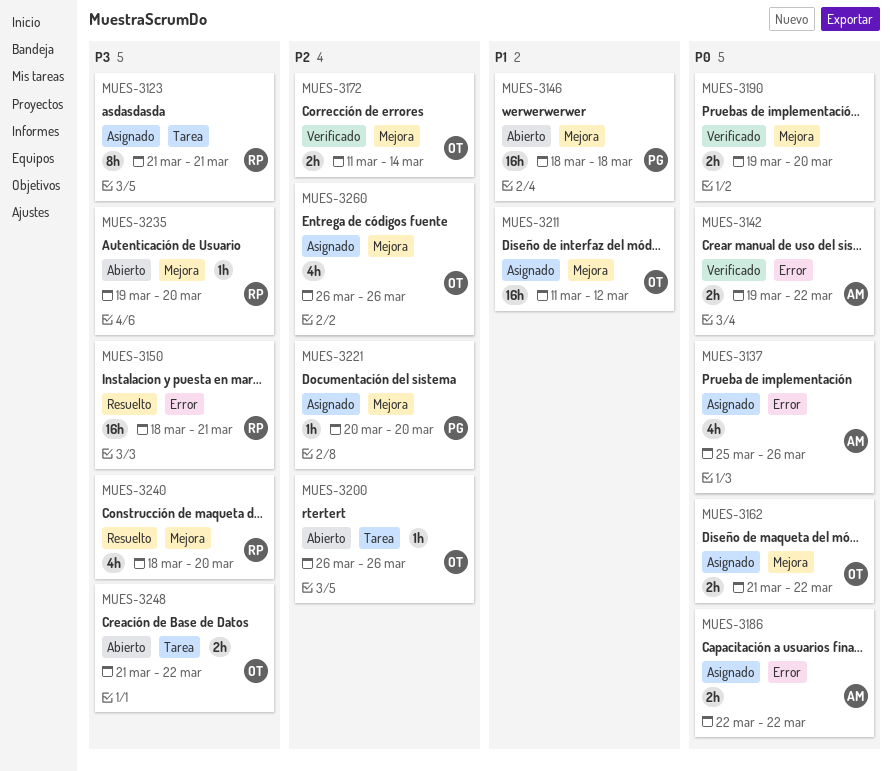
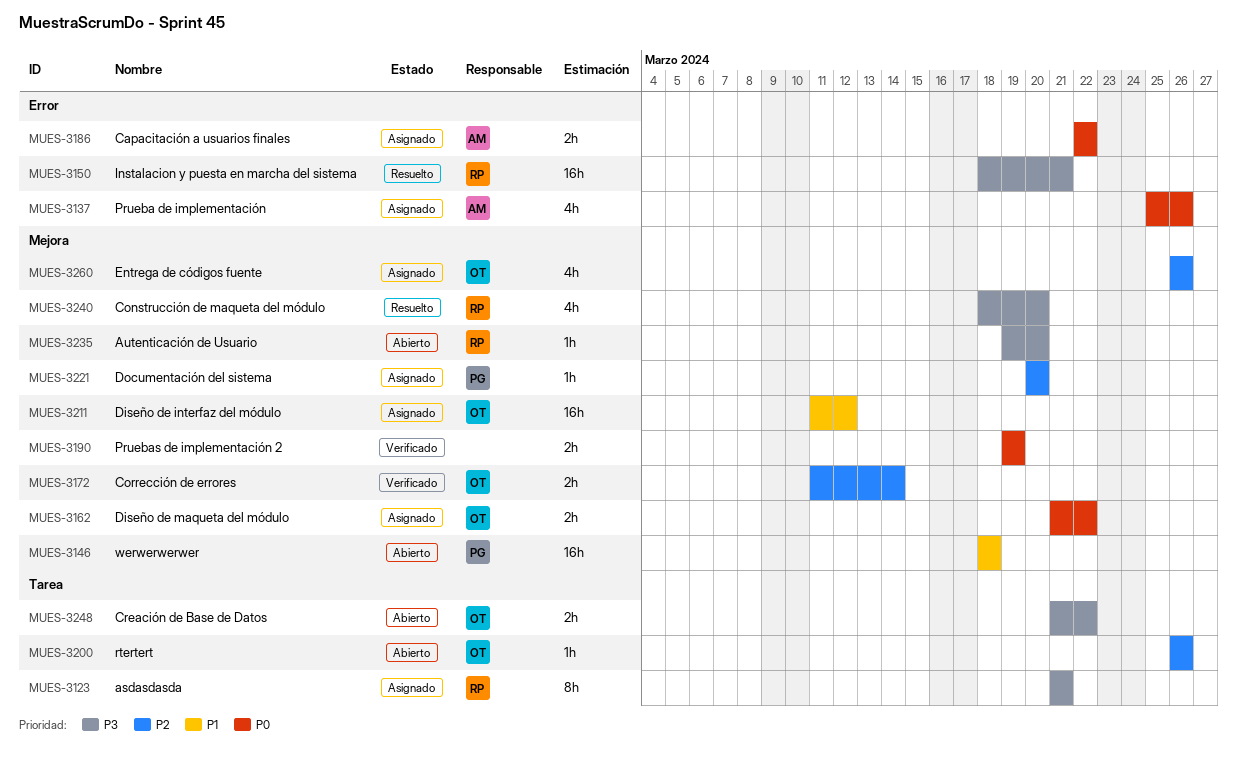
MUES-3142: present -> none
MUES-3190, due: Mar 20 -> Mar 19

